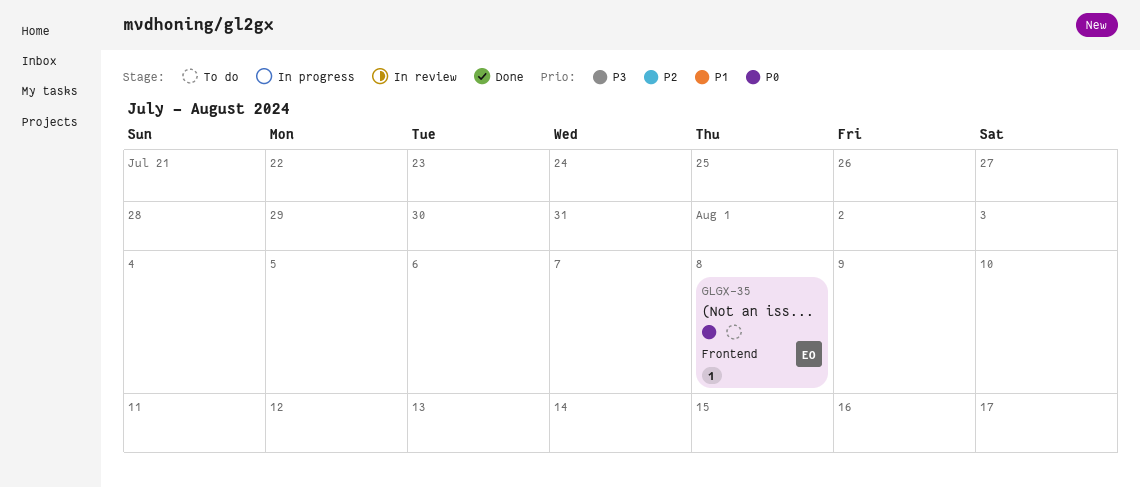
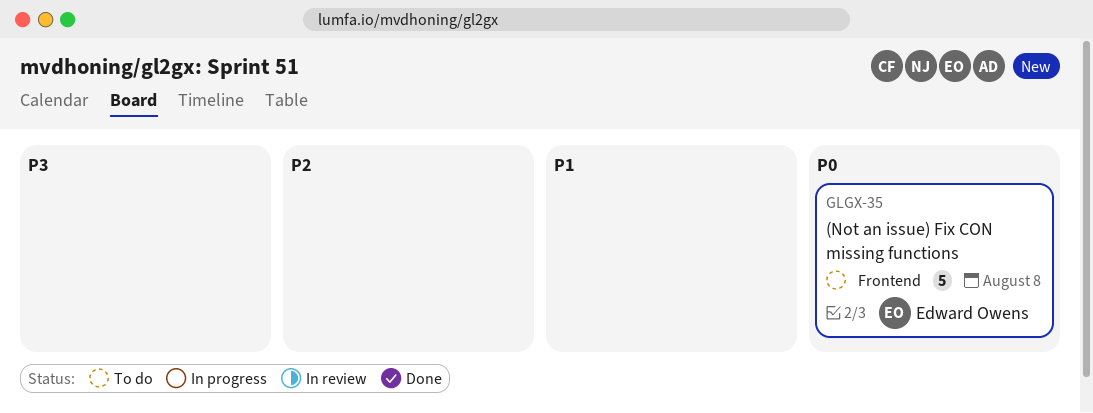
GLGX-35, estimate: 1 -> 5

